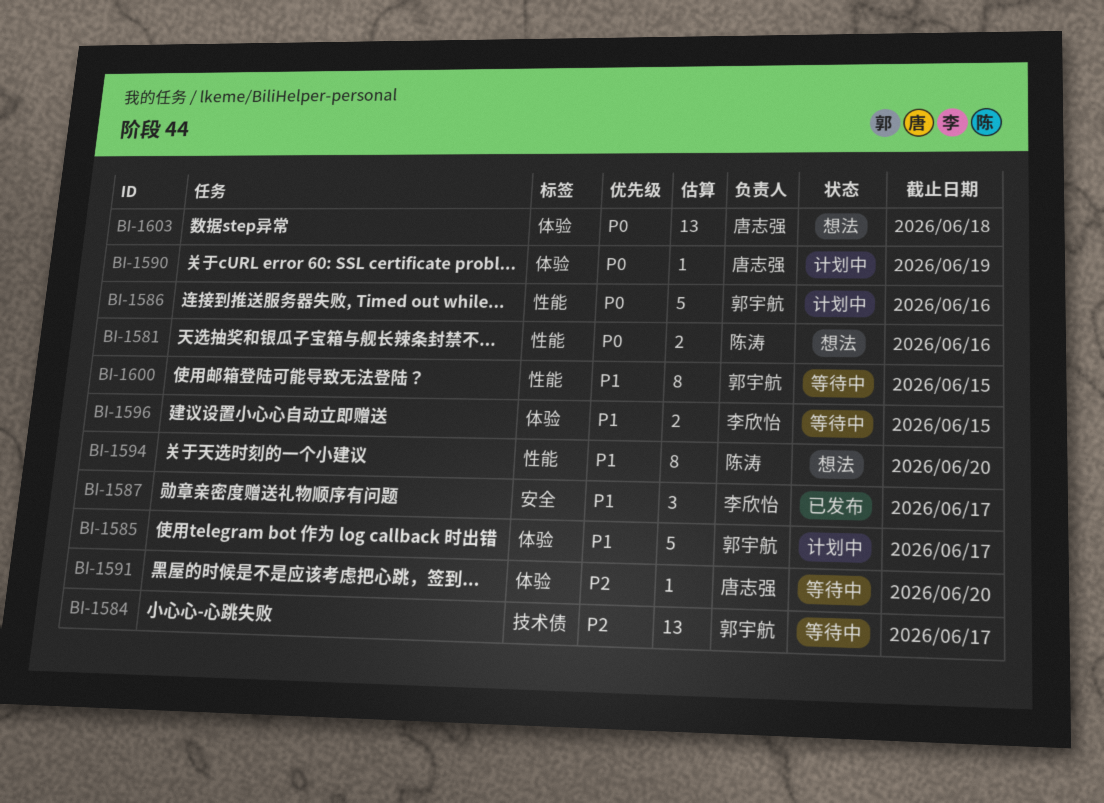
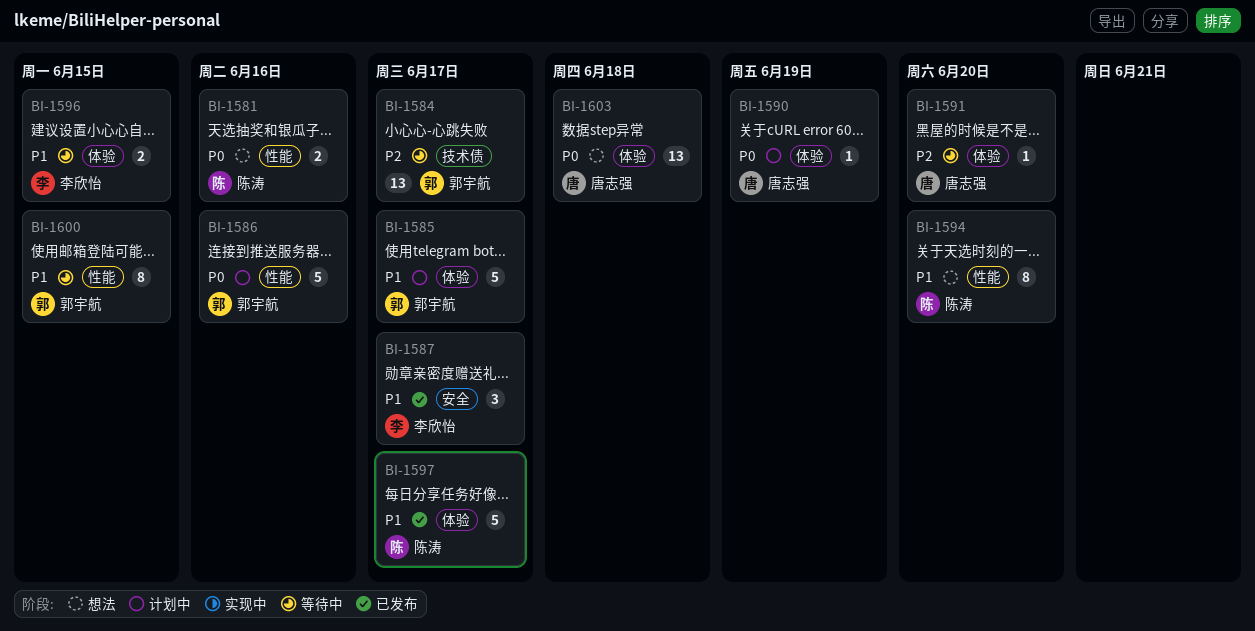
BI-1597: none -> present

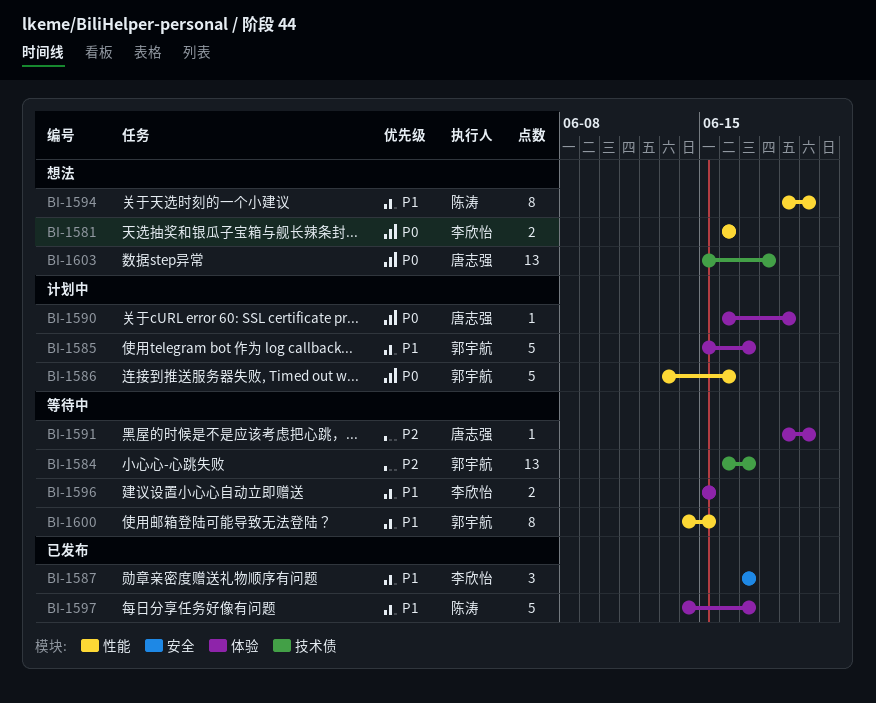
BI-1581, owner: 陈涛 -> 李欣怡
BI-1603, label: 体验 -> 技术债

